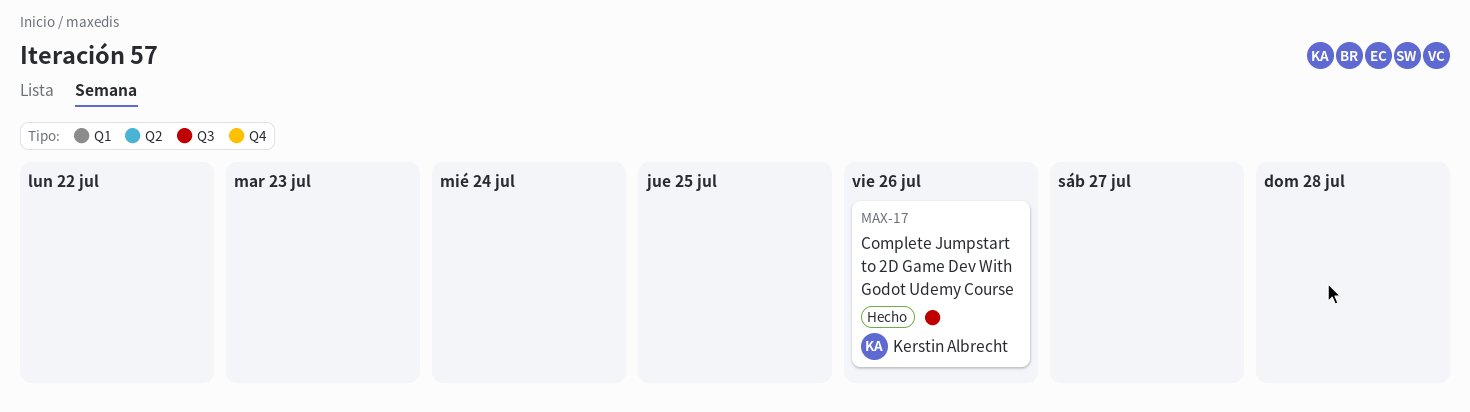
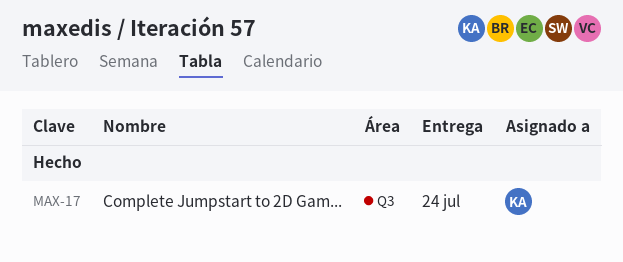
MAX-17, due: Jul 26 -> Jul 24

